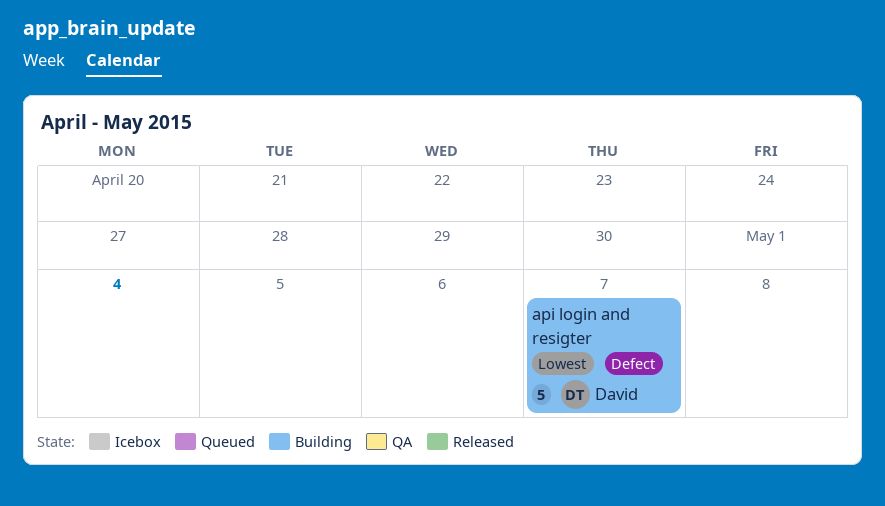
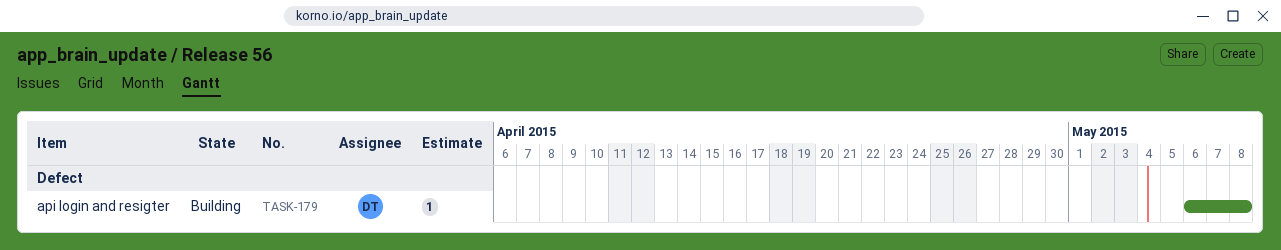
api login and resigter, estimate: 5 -> 1
api login and resigter, due: May 7 -> May 8

